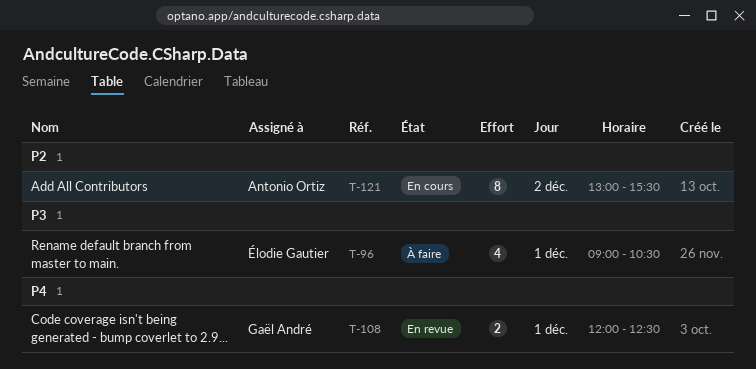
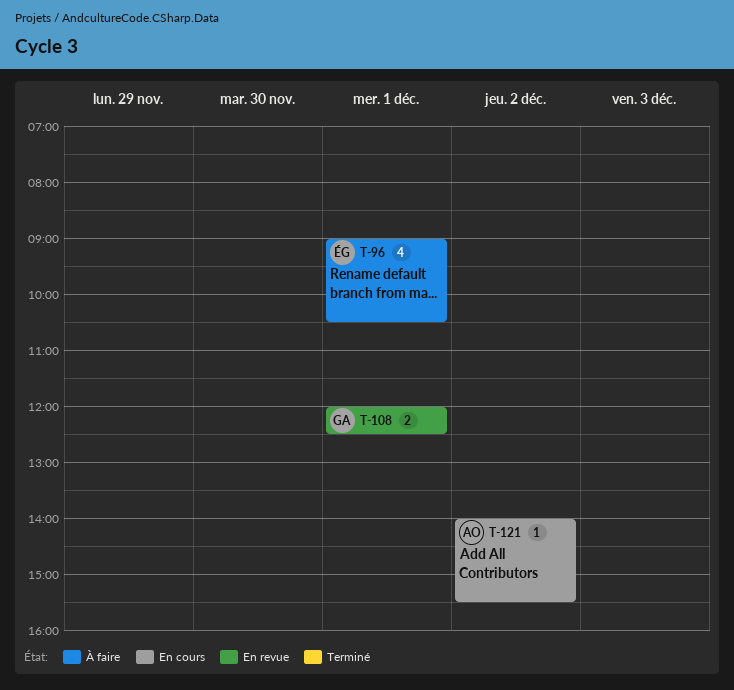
T-121, estimate: 8 -> 1
T-121, begins: 13:00 -> 14:00

